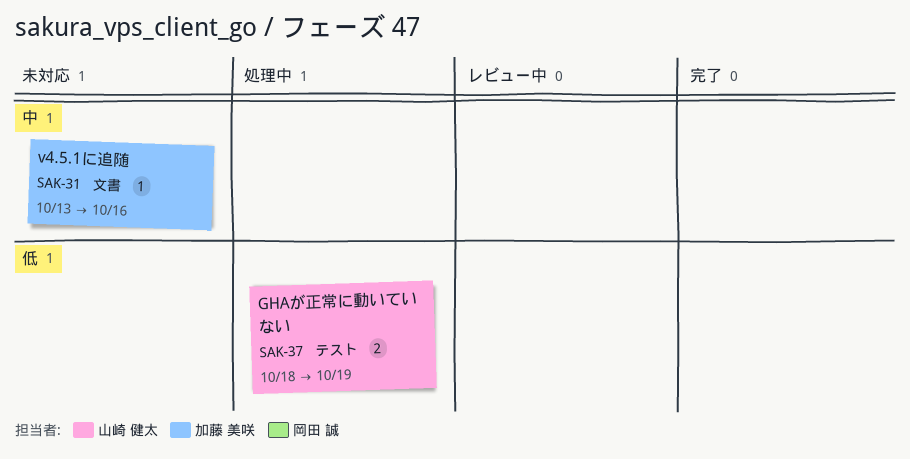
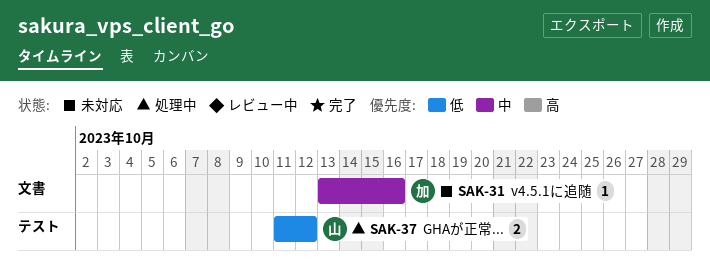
SAK-37, start: Oct 18 -> Oct 11
SAK-37, due: Oct 19 -> Oct 12

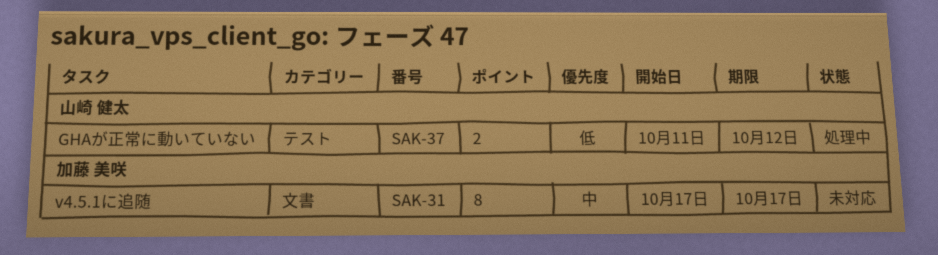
SAK-31, estimate: 1 -> 8
SAK-31, start: Oct 13 -> Oct 17
SAK-31, due: Oct 16 -> Oct 17

